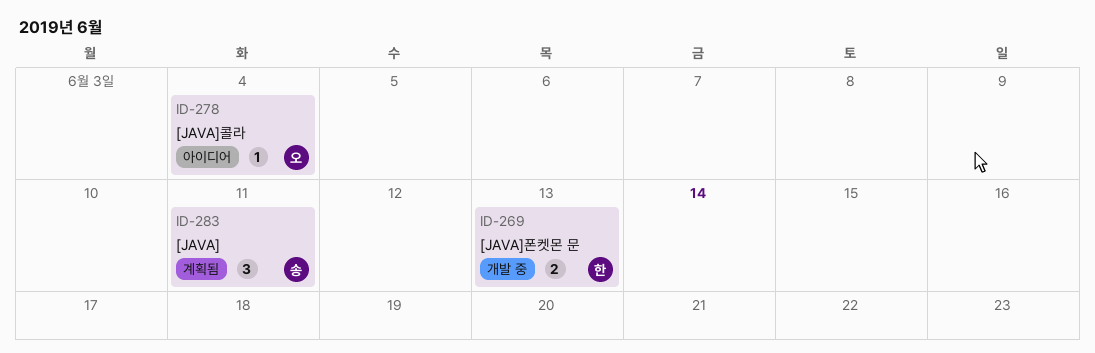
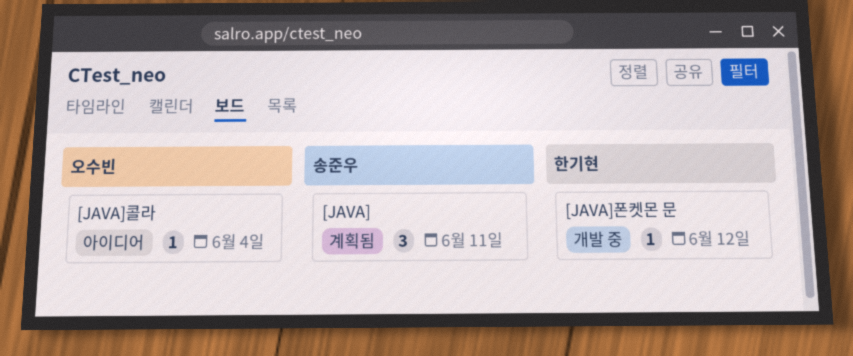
[JAVA]폰켓몬 문, estimate: 2 -> 1
[JAVA]폰켓몬 문, due: Jun 13 -> Jun 12

